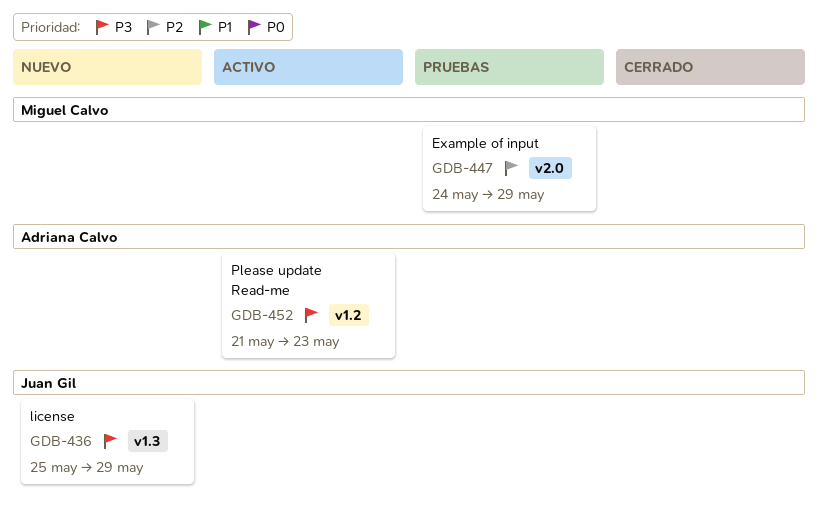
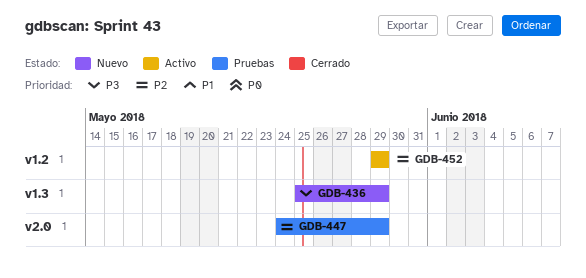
GDB-452, priority: P3 -> P2
GDB-452, start: May 21 -> May 29
GDB-452, due: May 23 -> May 29

